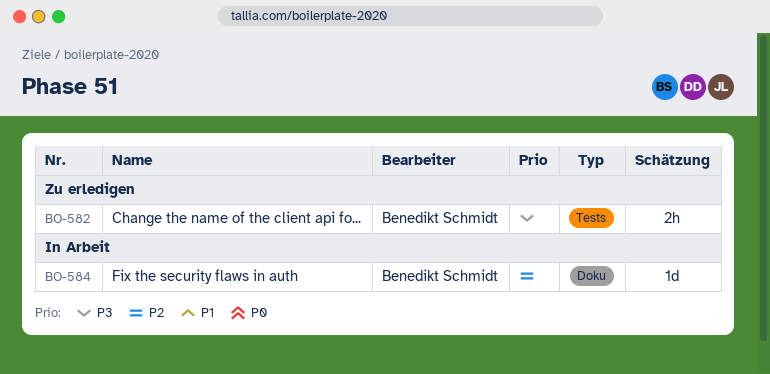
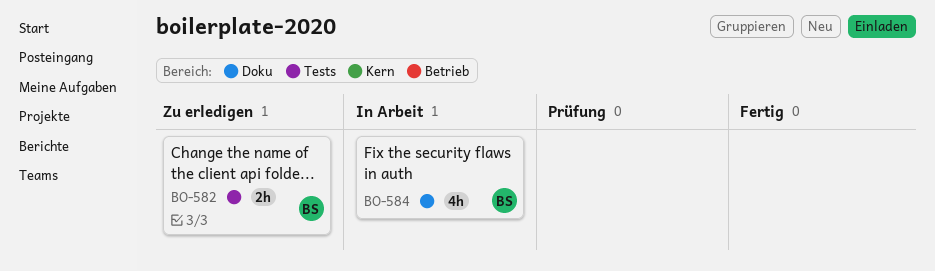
BO-584, estimate: 1d -> 4h

